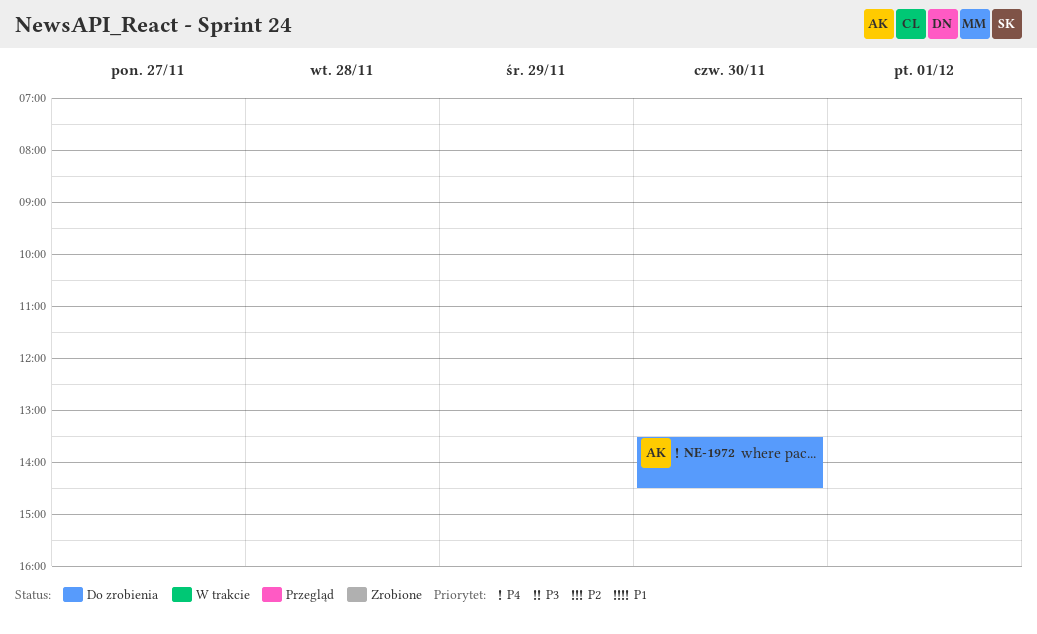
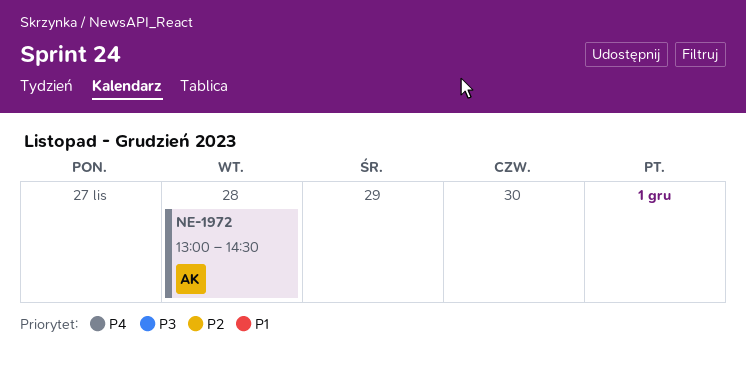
NE-1972, day: Nov 30 -> Nov 28
NE-1972, begins: 13:30 -> 13:00

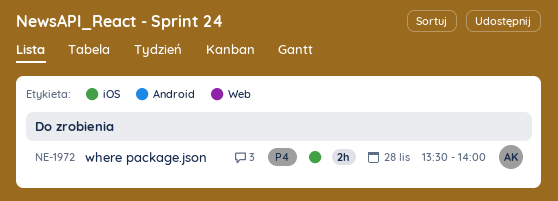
NE-1972, begins: 13:00 -> 13:30
NE-1972, ends: 14:30 -> 14:00

